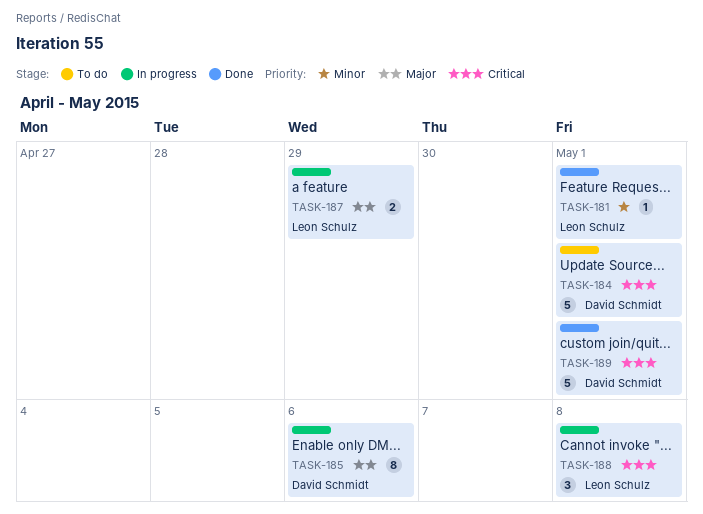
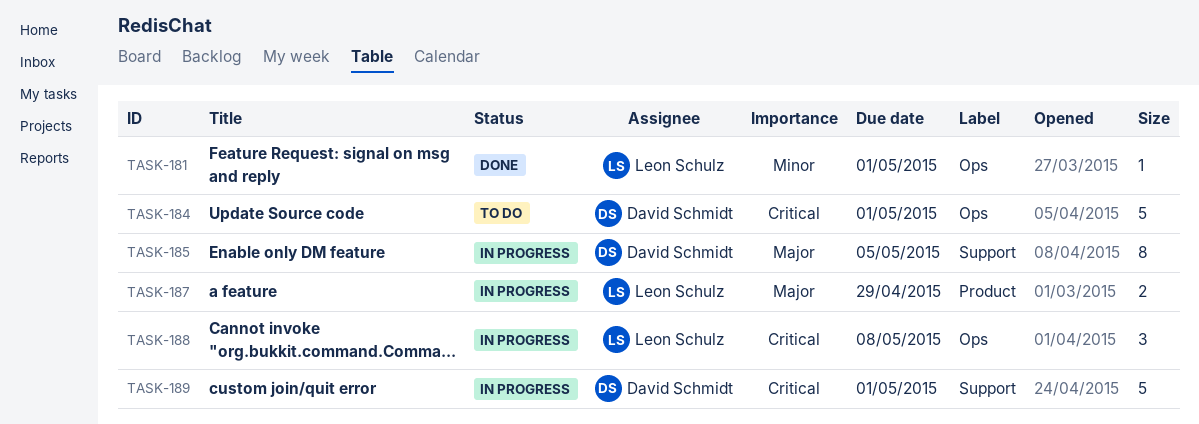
TASK-185, due: May 6 -> May 5
TASK-189, status: Done -> In progress

